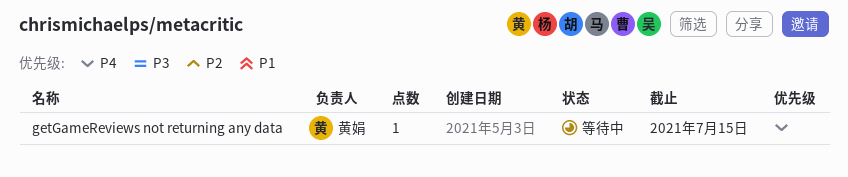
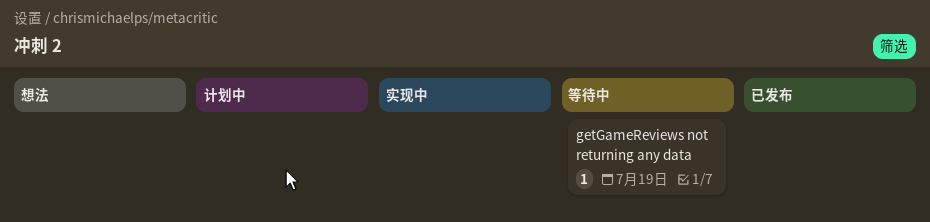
getGameReviews not returning any data, due: Jul 15 -> Jul 19

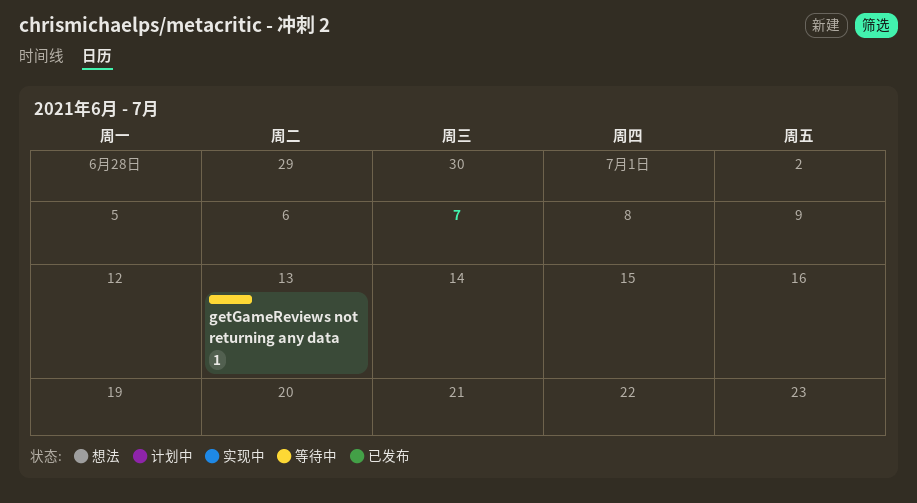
getGameReviews not returning any data, due: Jul 19 -> Jul 13

